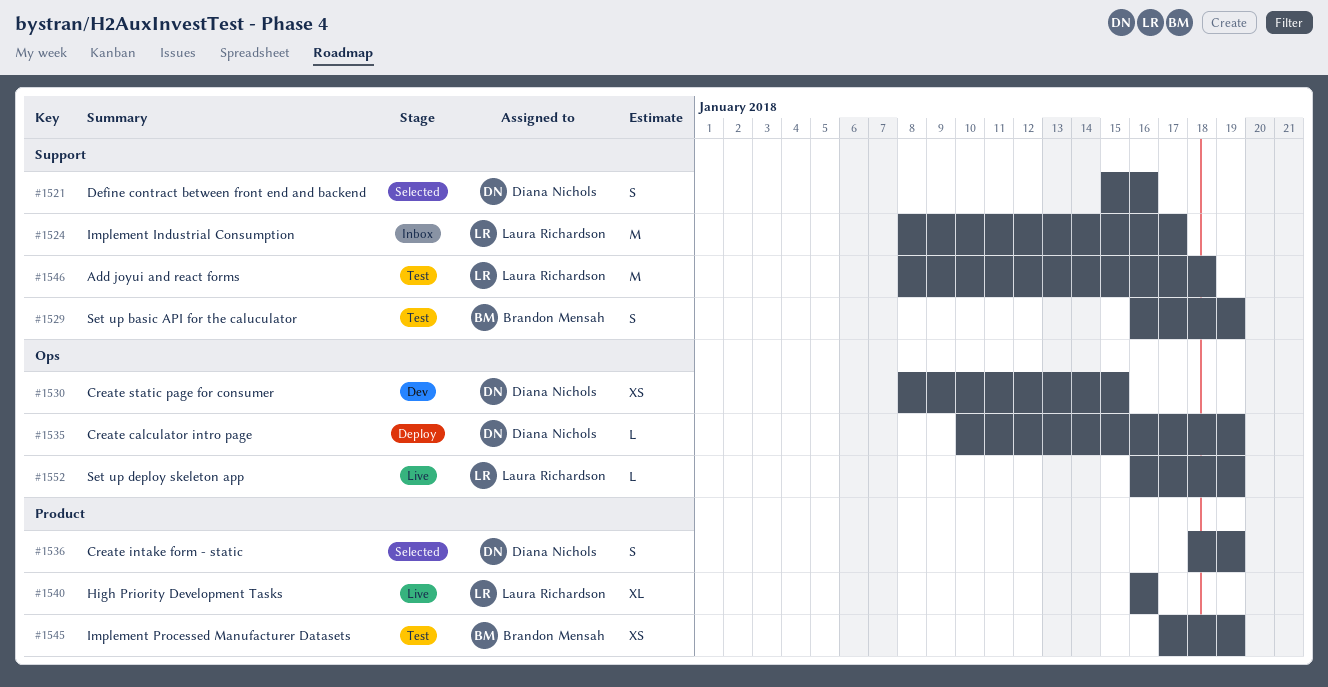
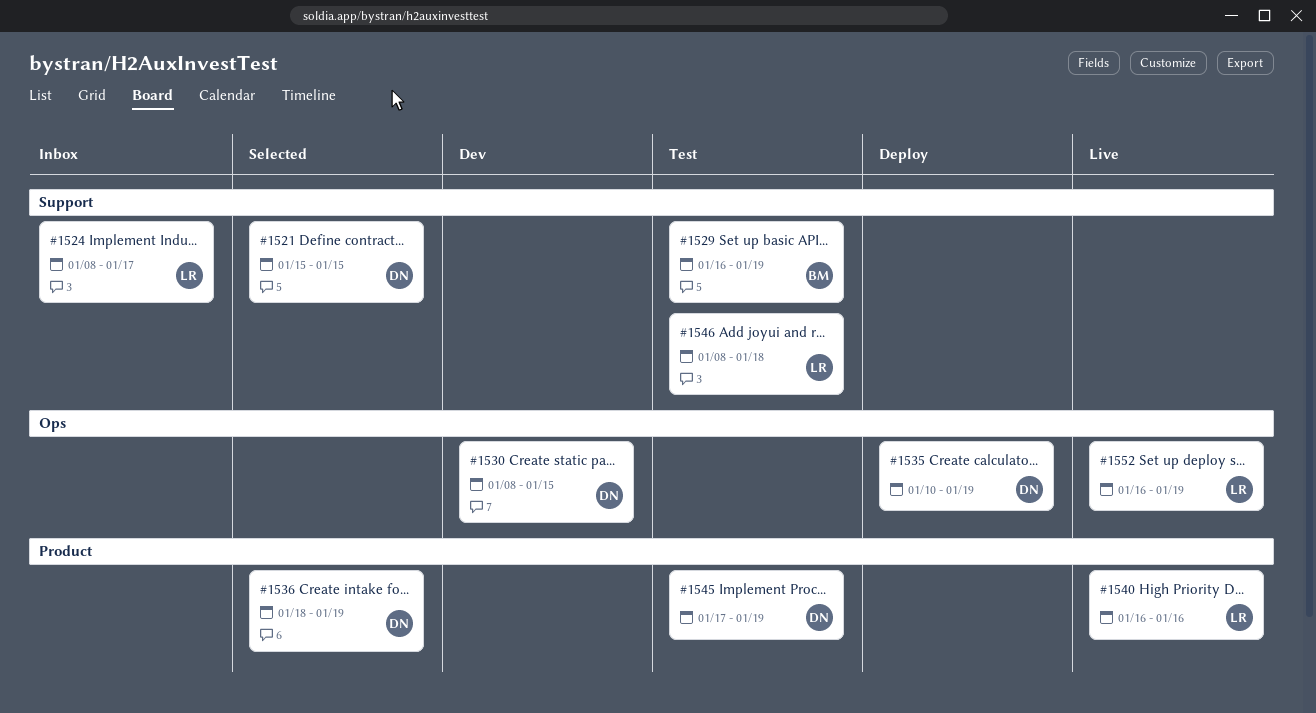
#1521, due: Jan 16 -> Jan 15
#1545, owner: Brandon Mensah -> Diana Nichols

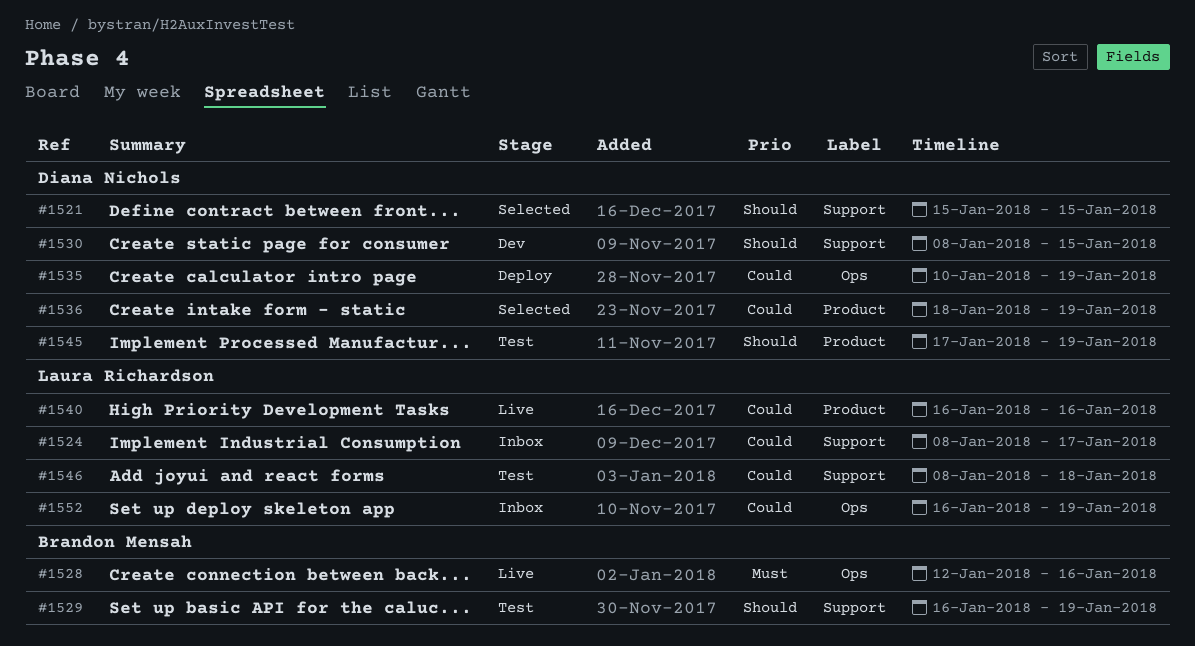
#1528: none -> present
#1530, label: Ops -> Support
#1552, status: Live -> Inbox

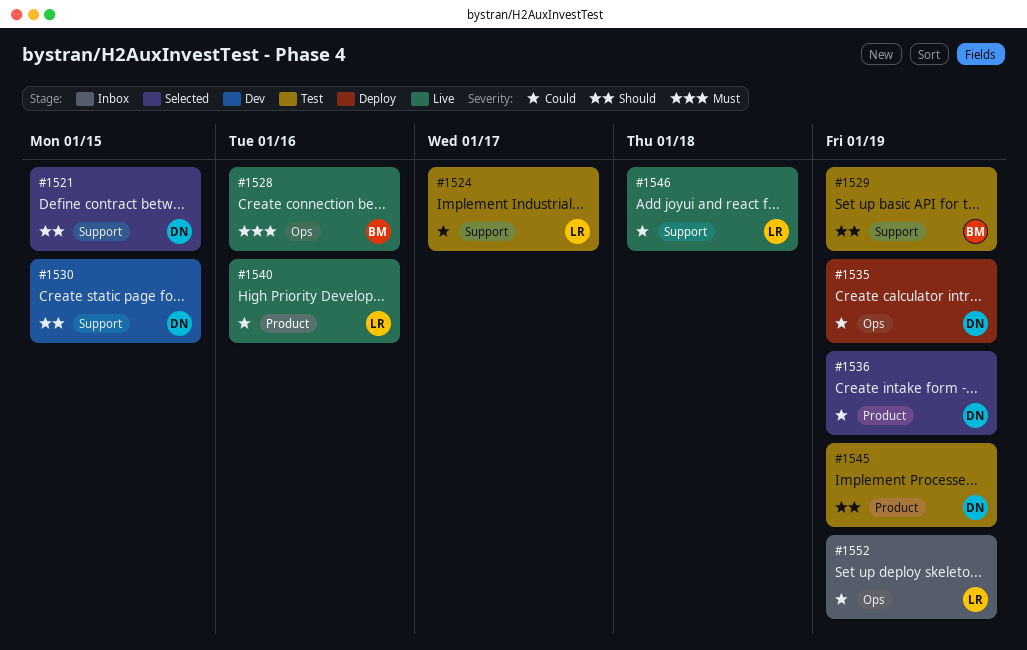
#1524, status: Inbox -> Test
#1546, status: Test -> Live

